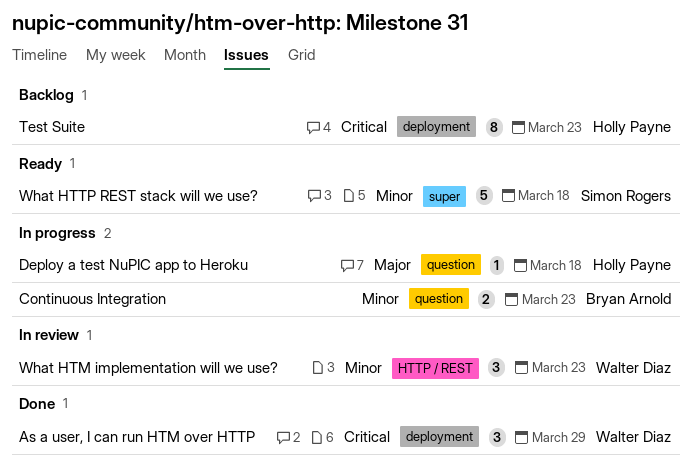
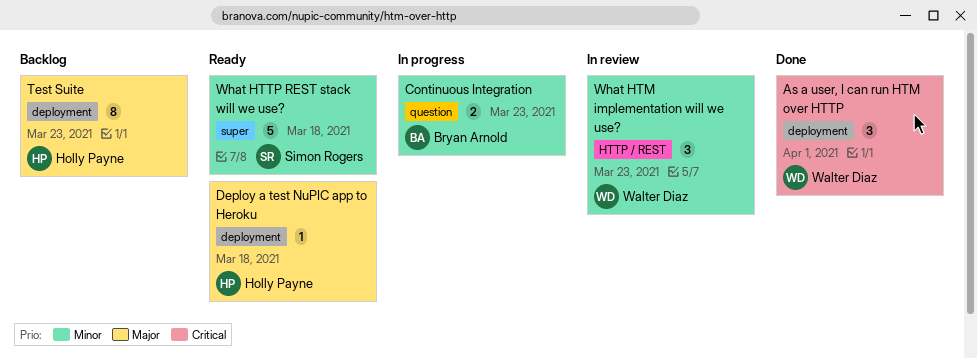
As a user, I can run HTM over HTTP, due: Mar 29 -> Apr 1
Deploy a test NuPIC app to Heroku, status: In progress -> Ready
Deploy a test NuPIC app to Heroku, label: question -> deployment
Test Suite, priority: Critical -> Major

